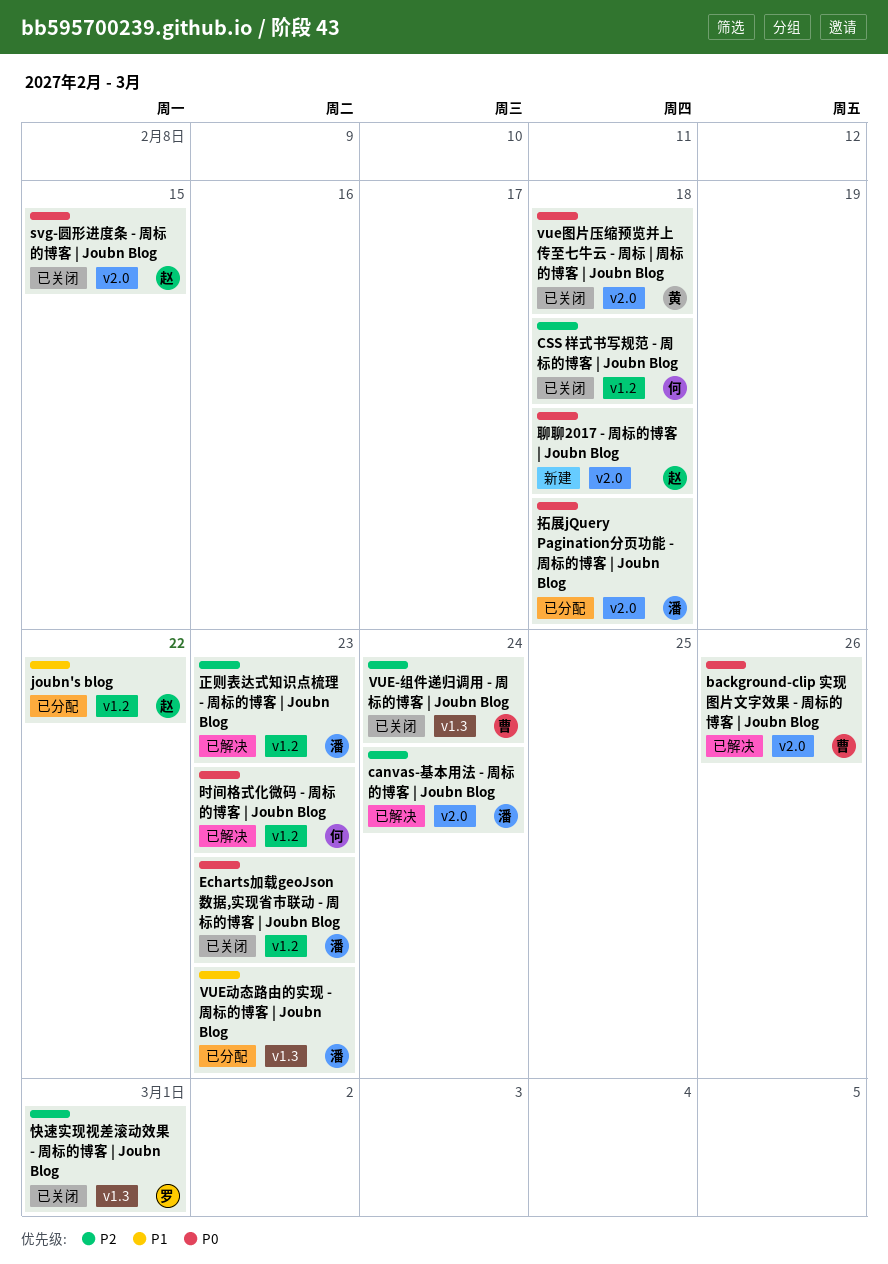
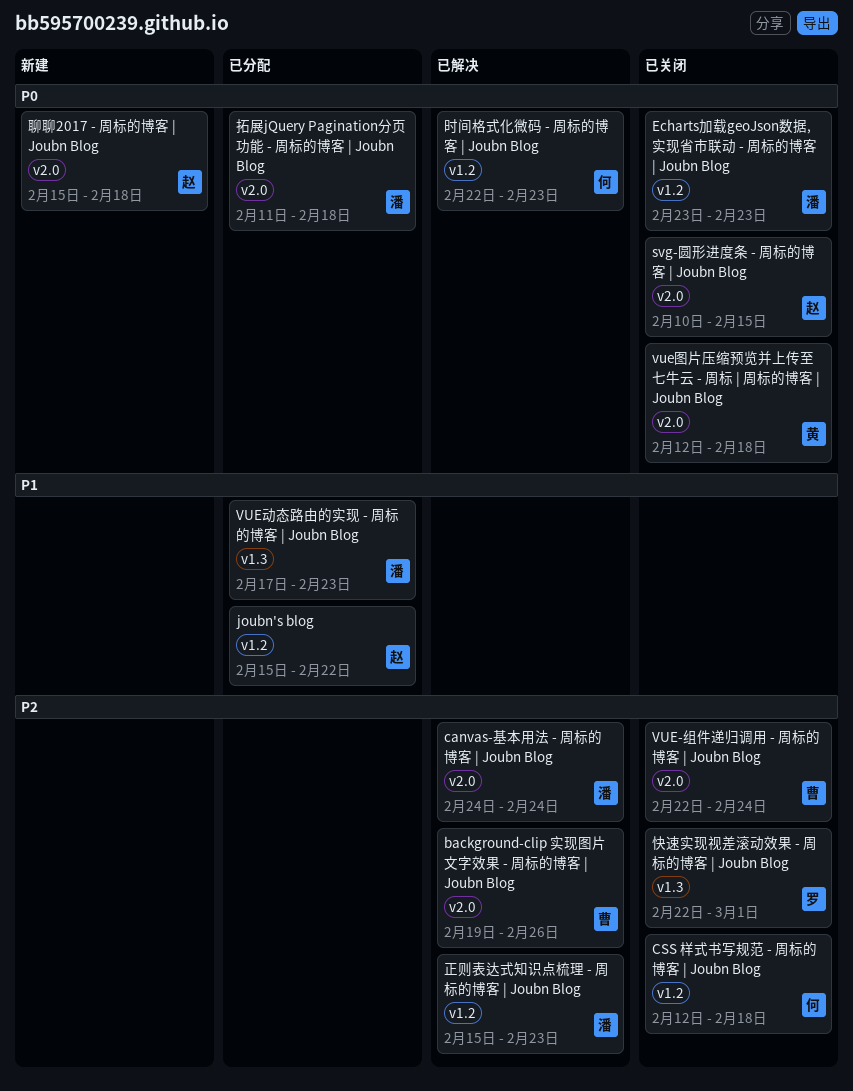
background-clip 实现图片文字效果 - 周标的博客 | Joubn Blog, priority: P0 -> P2
VUE-组件递归调用 - 周标的博客 | Joubn Blog, label: v1.3 -> v2.0

